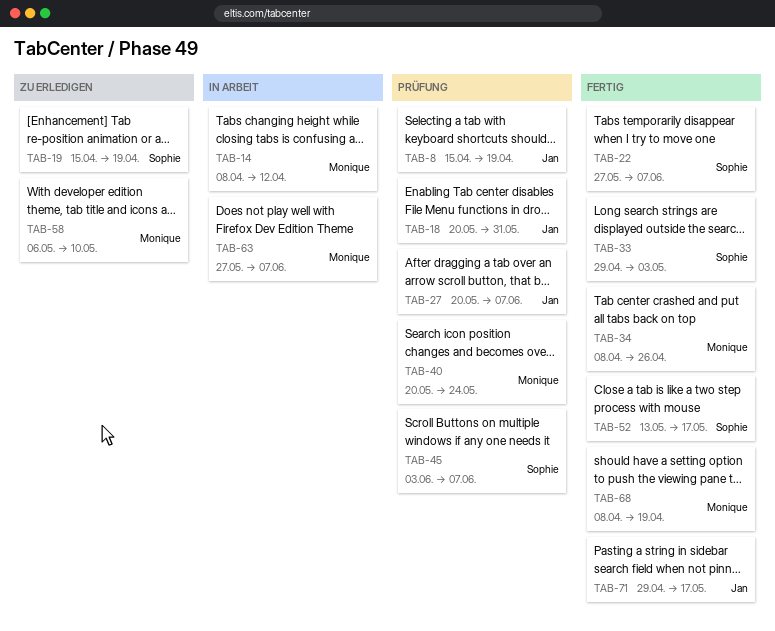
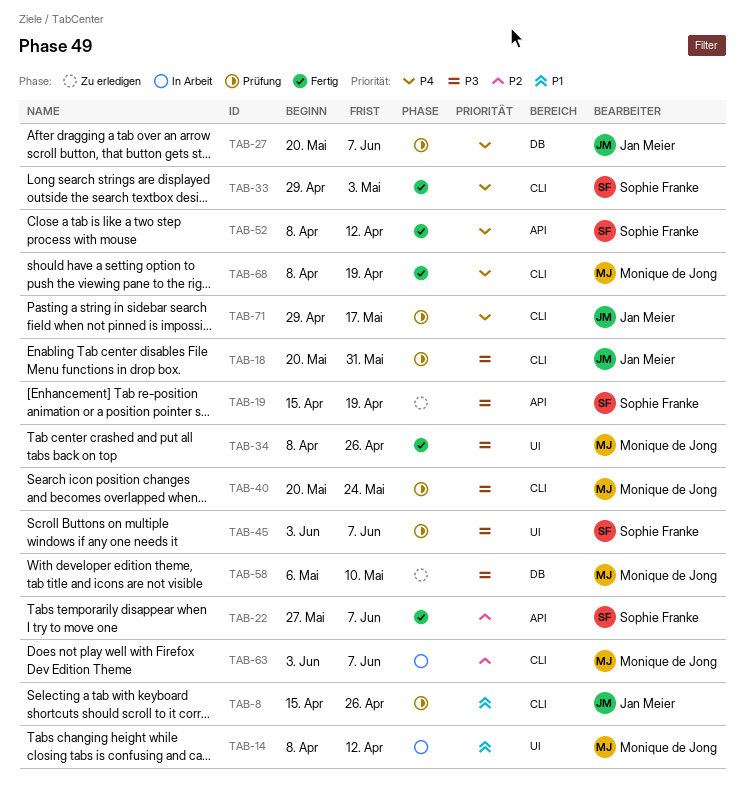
TAB-8, due: Apr 19 -> Apr 26
TAB-52, start: May 13 -> Apr 8
TAB-52, due: May 17 -> Apr 12
TAB-63, start: May 27 -> Jun 3
TAB-71, status: Fertig -> Prüfung

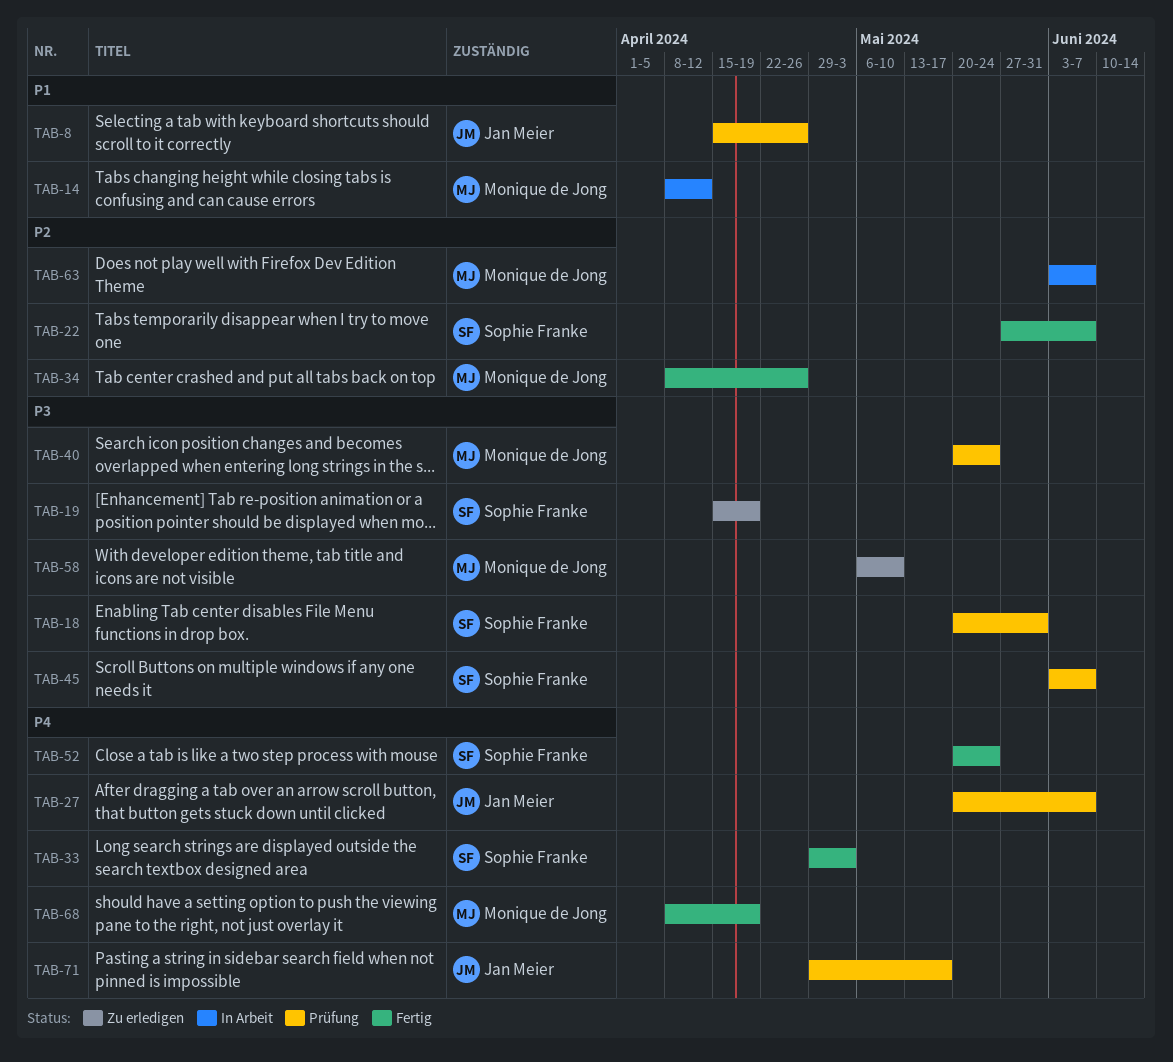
TAB-18, owner: Jan Meier -> Sophie Franke
TAB-34, priority: P3 -> P2
TAB-52, start: Apr 8 -> May 20
TAB-52, due: Apr 12 -> May 24

